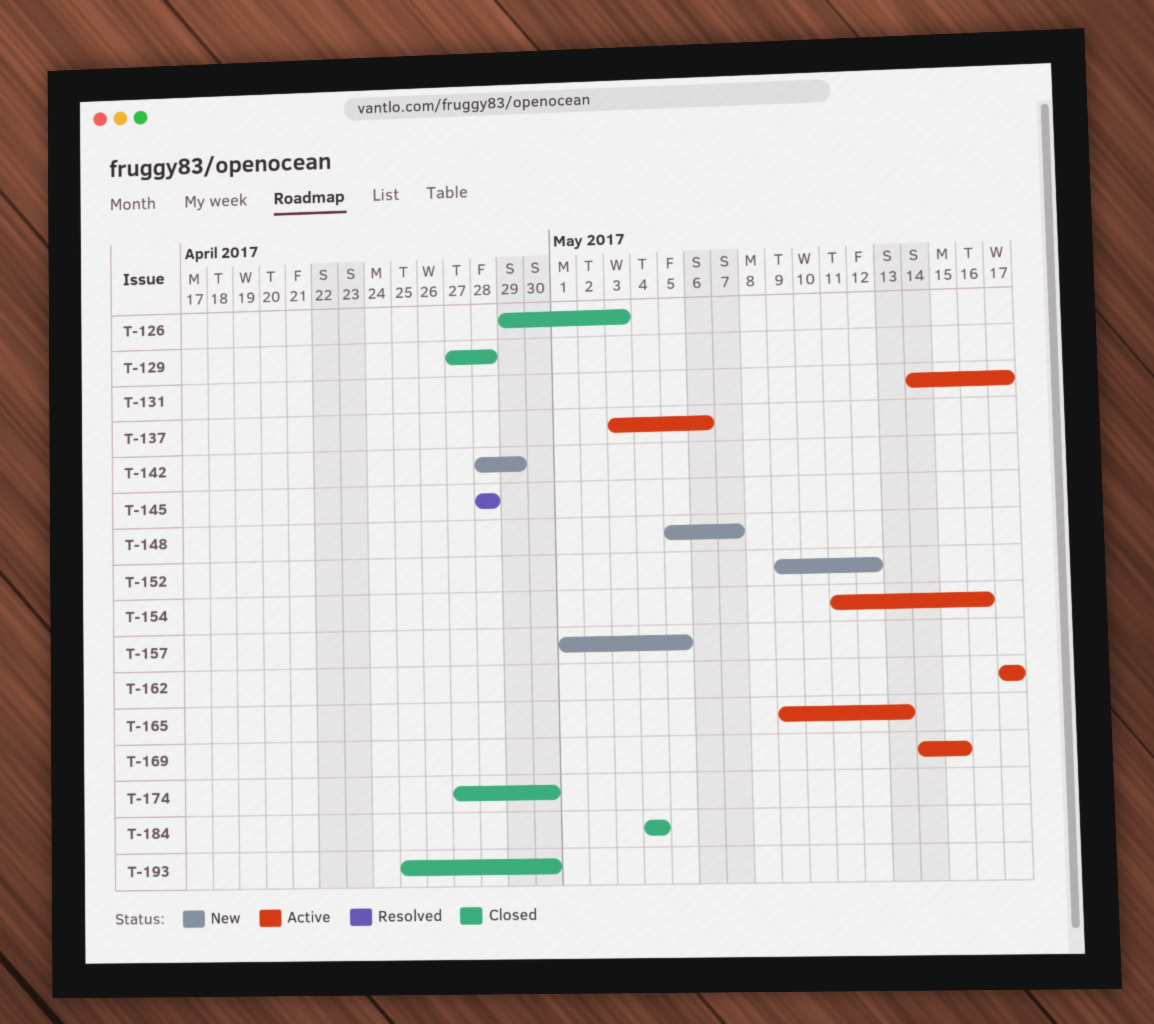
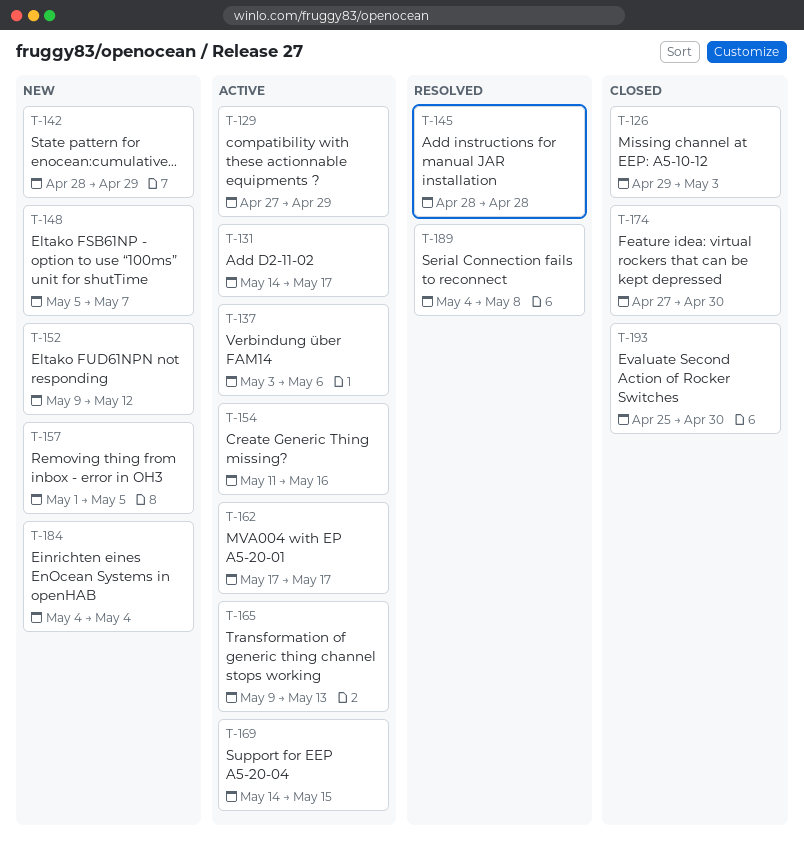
T-129, status: Closed -> Active
T-129, due: Apr 28 -> Apr 29
T-184, status: Closed -> New
T-189: none -> present

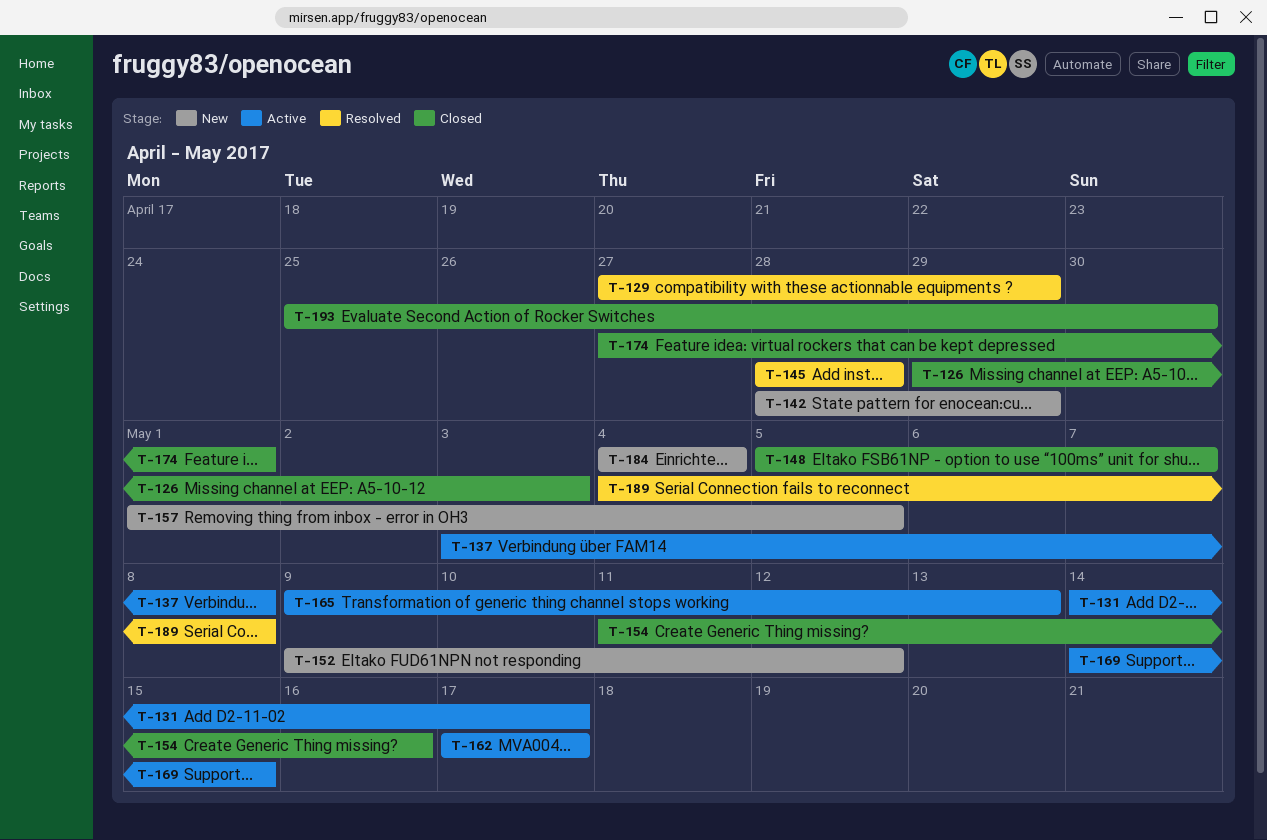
T-129, status: Active -> Resolved
T-137, due: May 6 -> May 8
T-148, status: New -> Closed
T-154, status: Active -> Closed
T-174, due: Apr 30 -> May 1

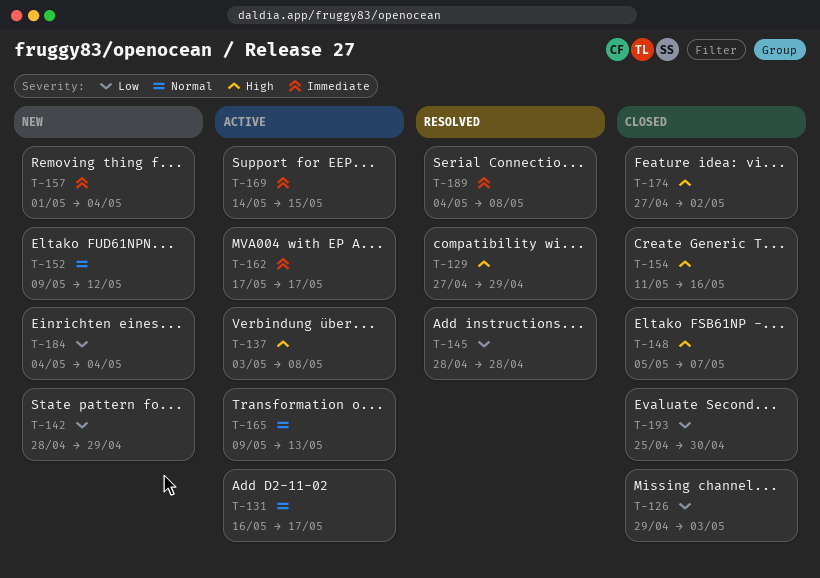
T-131, start: May 14 -> May 16
T-157, due: May 5 -> May 4
T-174, due: May 1 -> May 2

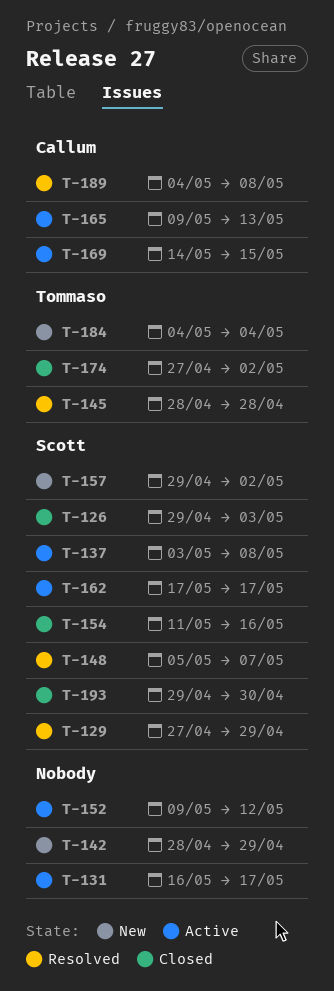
T-148, status: Closed -> Resolved
T-152, status: New -> Active
T-157, start: May 1 -> Apr 29
T-157, due: May 4 -> May 2
T-193, start: Apr 25 -> Apr 29

